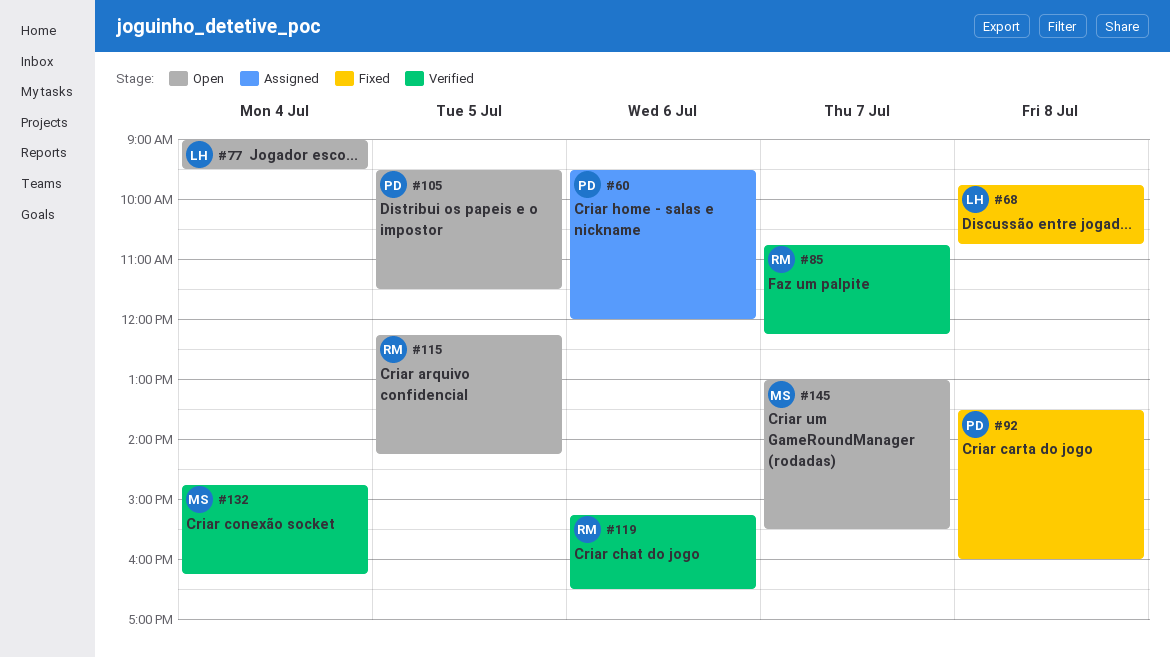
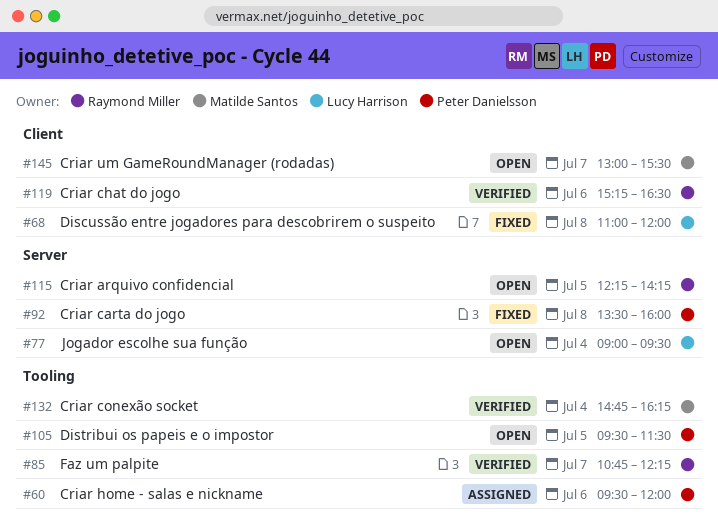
#68, begins: 09:45 -> 11:00
#68, ends: 10:45 -> 12:00

